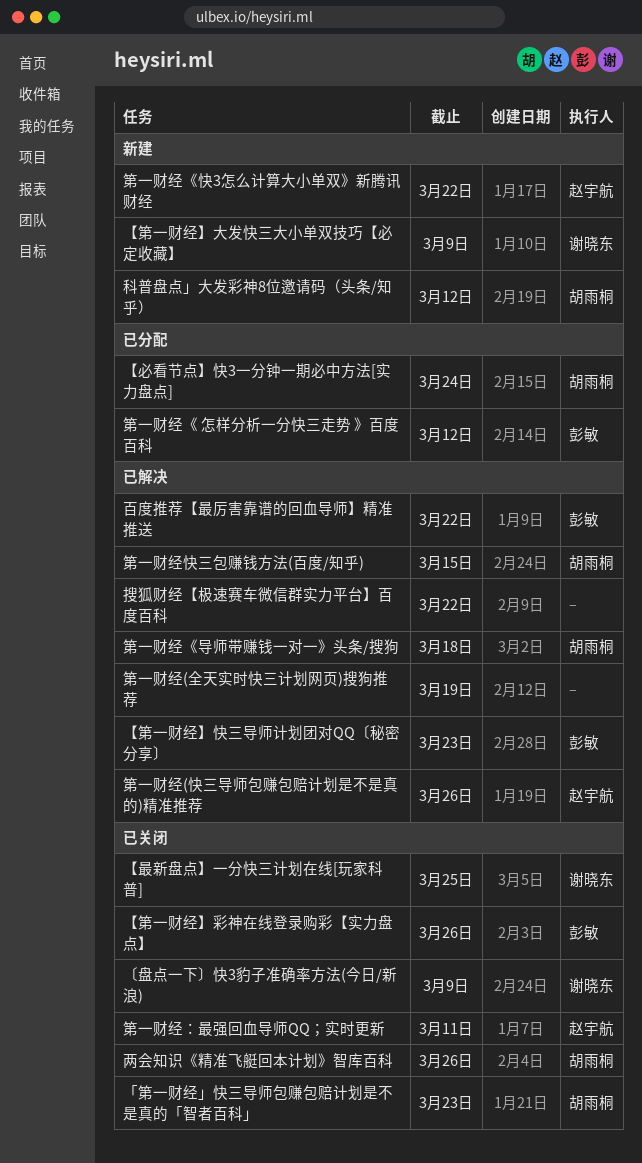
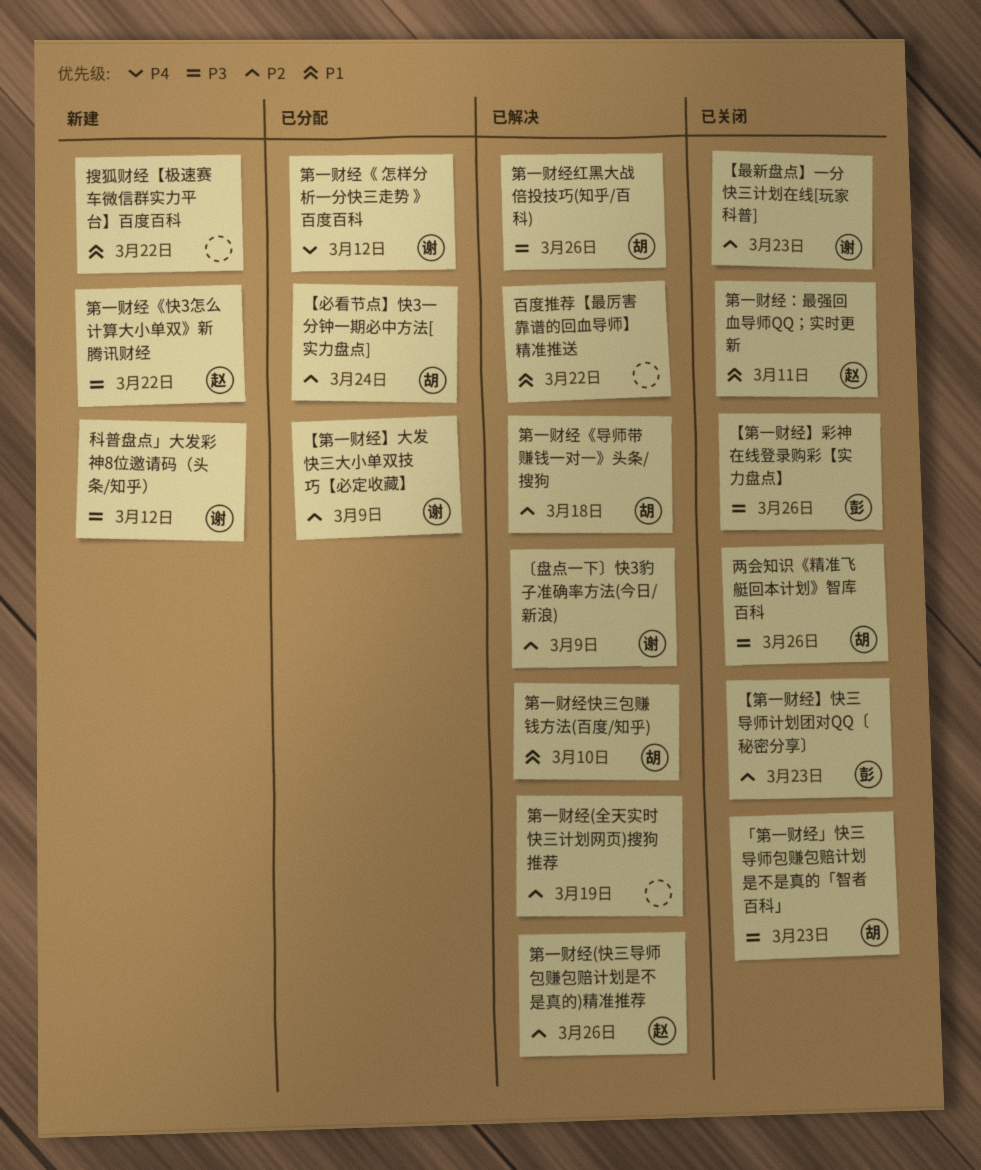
【最新盘点】一分快三计划在线[玩家科普], due: Mar 25 -> Mar 23
【第一财经】大发快三大小单双技巧【必定收藏】, status: 新建 -> 已分配
【第一财经】快三导师计划团对QQ〔秘密分享〕, status: 已解决 -> 已关闭
〔盘点一下〕快3豹子准确率方法(今日/新浪), status: 已关闭 -> 已解决
搜狐财经【极速赛车微信群实力平台】百度百科, status: 已解决 -> 新建
百度推荐【最厉害靠谱的回血导师】精准推送, owner: 彭敏 -> none
科普盘点」大发彩神8位邀请码（头条/知乎）, owner: 胡雨桐 -> 谢晓东
第一财经《 怎样分析一分快三走势 》百度百科, owner: 彭敏 -> 谢晓东
第一财经快三包赚钱方法(百度/知乎), due: Mar 15 -> Mar 10
第一财经红黑大战倍投技巧(知乎/百科): none -> present

